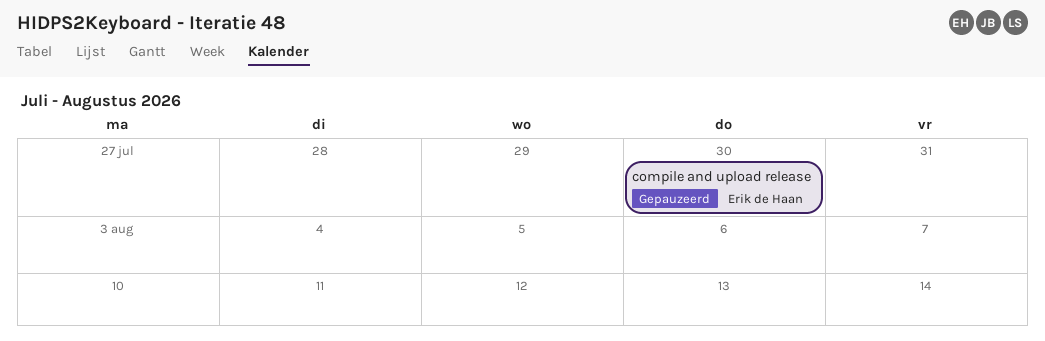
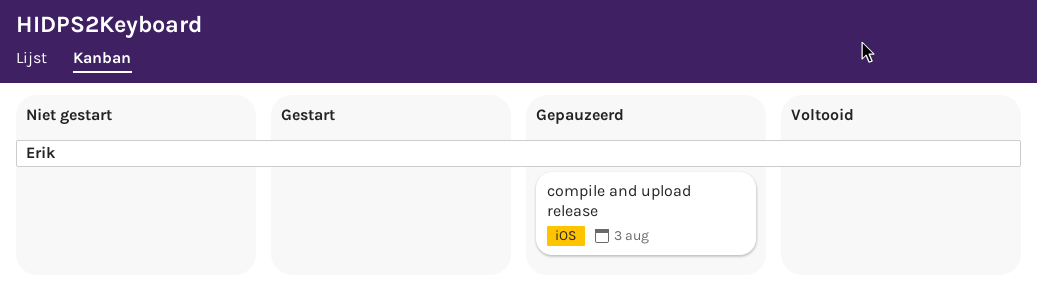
compile and upload release, due: Jul 30 -> Aug 3

